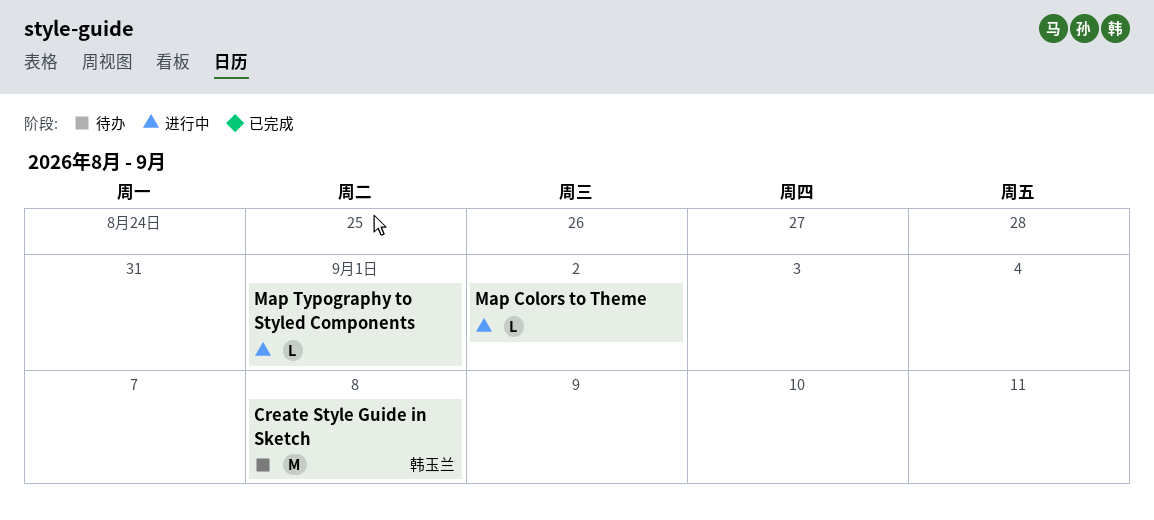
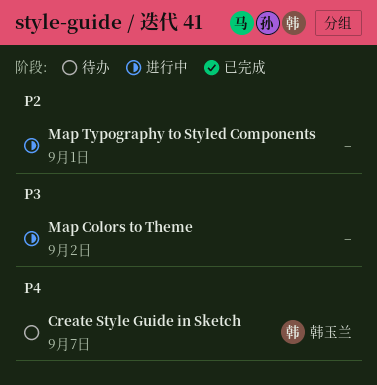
Create Style Guide in Sketch, due: Sep 8 -> Sep 7

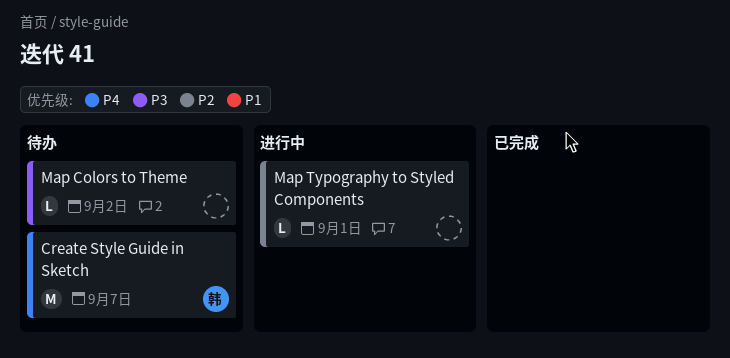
Map Colors to Theme, status: 进行中 -> 待办

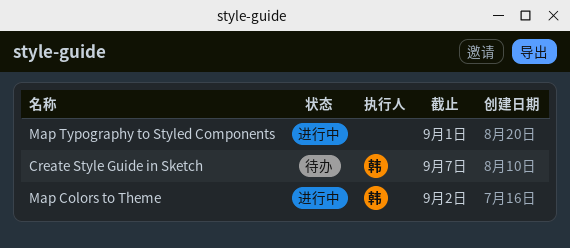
Map Colors to Theme, status: 待办 -> 进行中
Map Colors to Theme, owner: none -> 韩

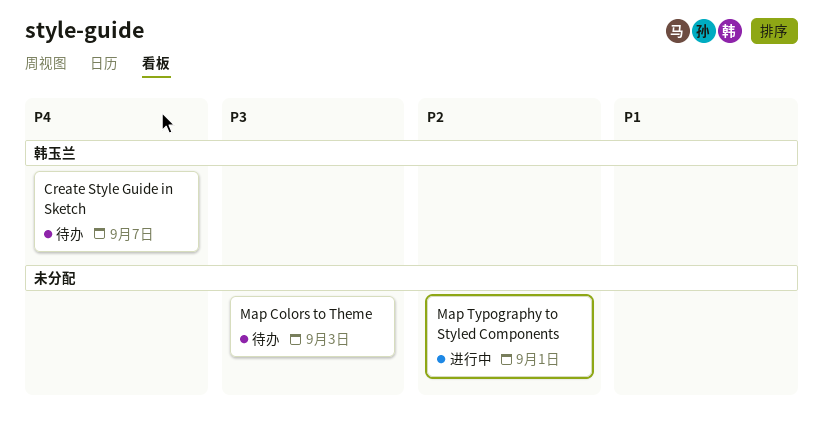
Map Colors to Theme, status: 进行中 -> 待办
Map Colors to Theme, owner: 韩玉兰 -> none
Map Colors to Theme, due: Sep 2 -> Sep 3

